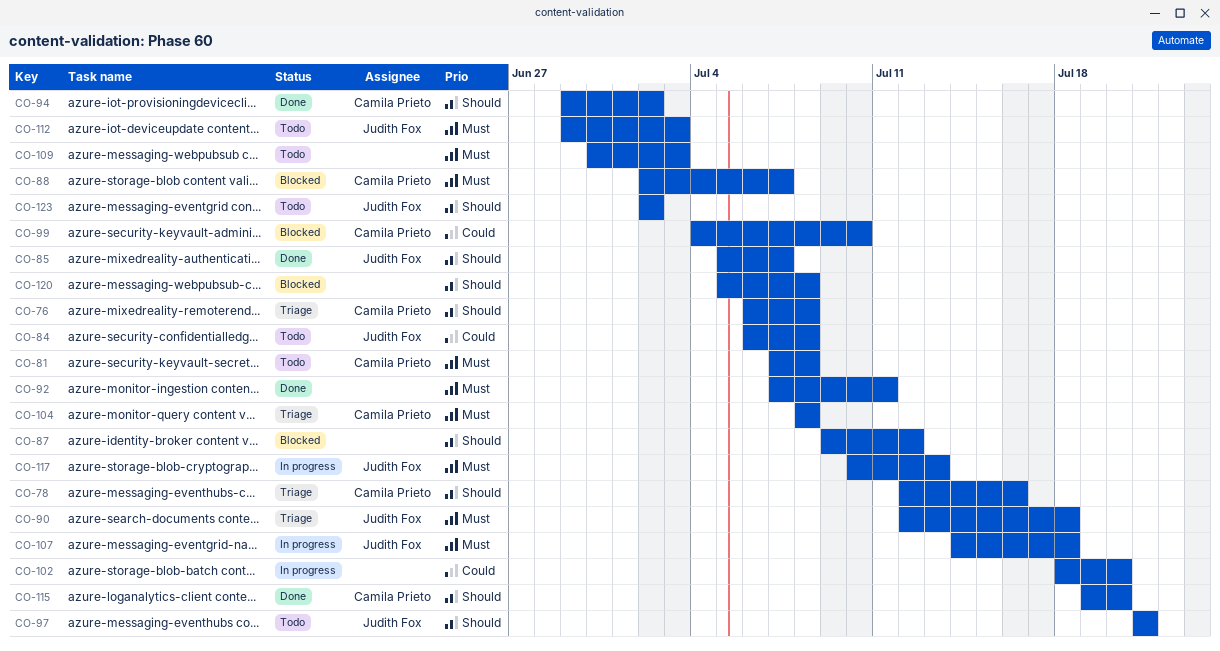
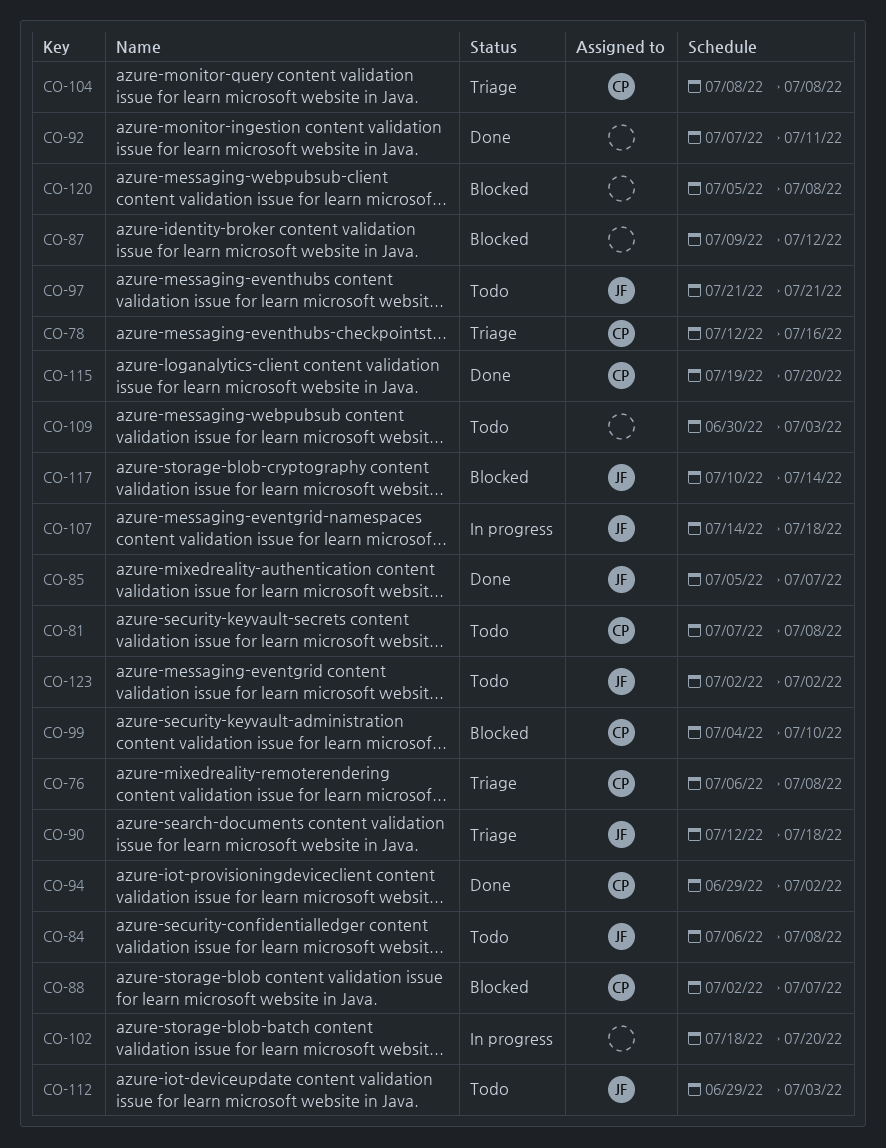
CO-117, status: In progress -> Blocked
CO-117, due: Jul 13 -> Jul 14

